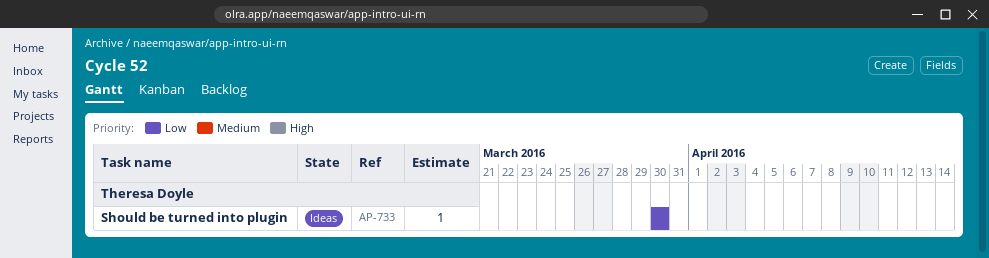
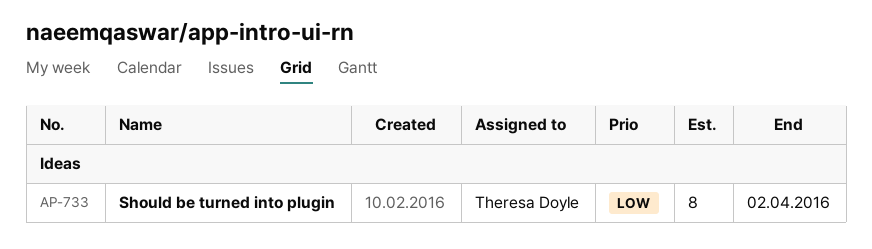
AP-733, estimate: 1 -> 8
AP-733, due: Mar 30 -> Apr 2

